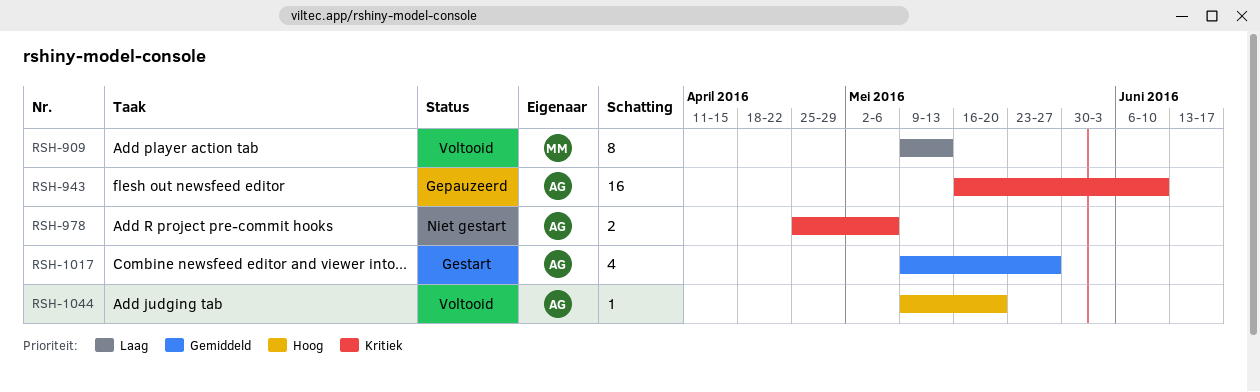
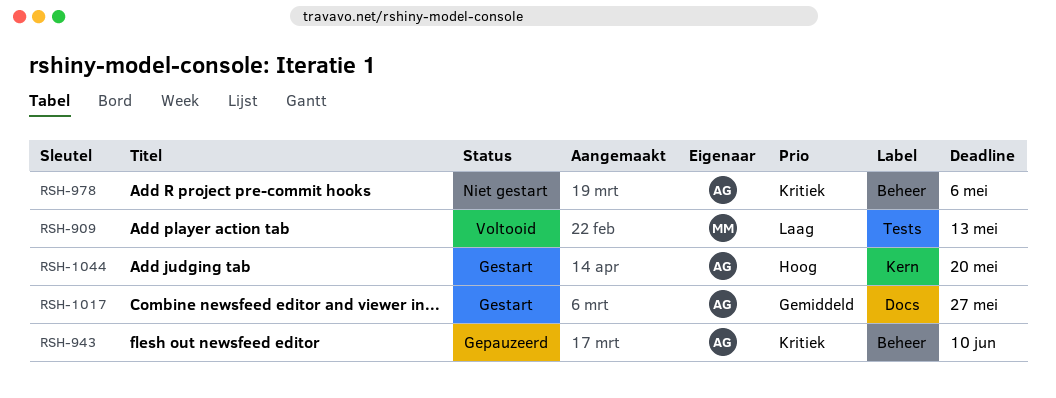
RSH-1044, status: Voltooid -> Gestart

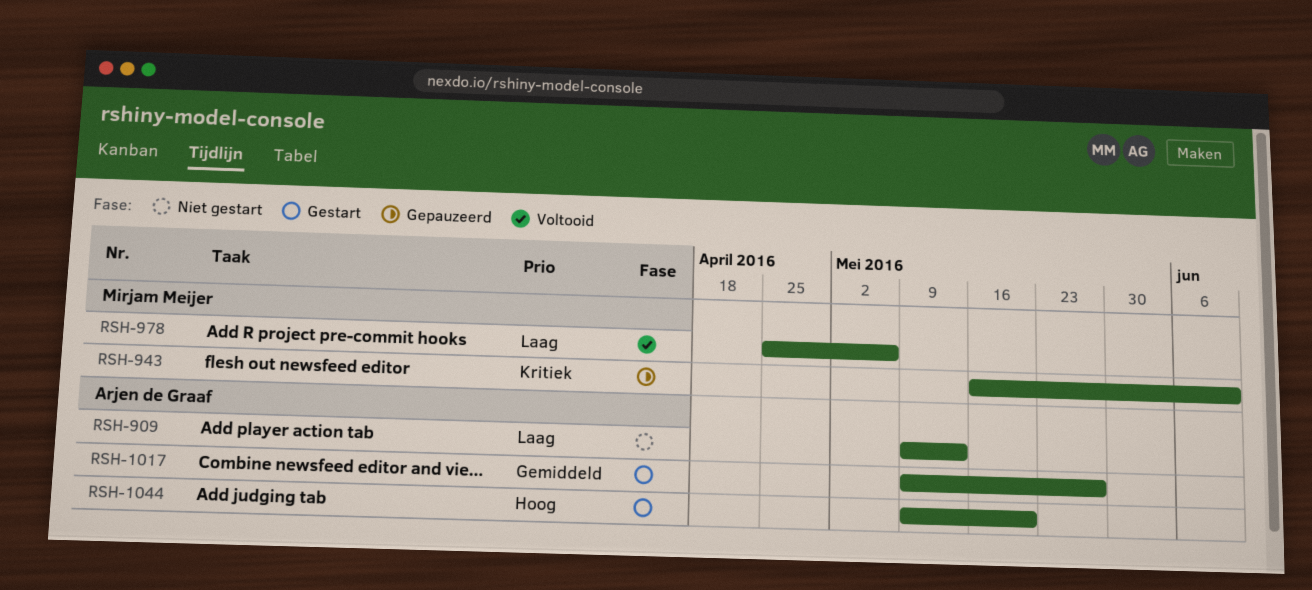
RSH-909, status: Voltooid -> Niet gestart
RSH-909, owner: Mirjam Meijer -> Arjen de Graaf
RSH-943, owner: Arjen de Graaf -> Mirjam Meijer
RSH-978, status: Niet gestart -> Voltooid
RSH-978, owner: Arjen de Graaf -> Mirjam Meijer
RSH-978, priority: Kritiek -> Laag

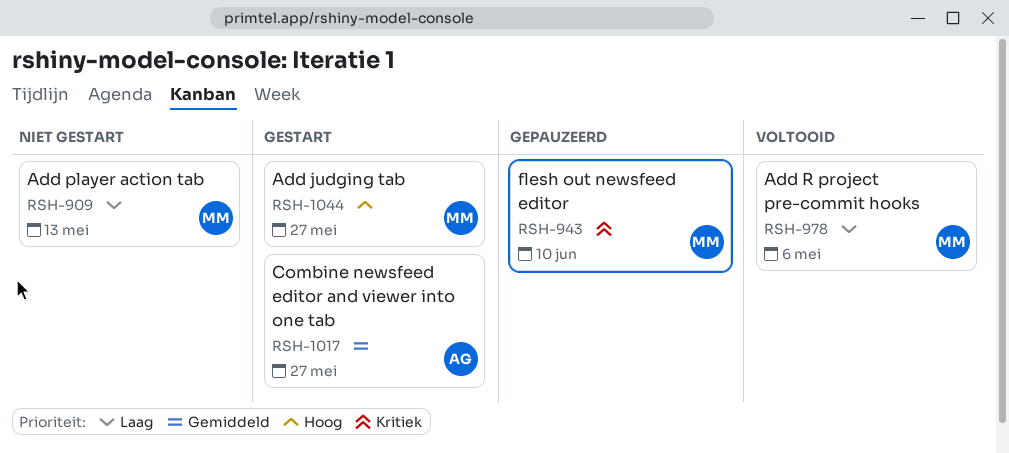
RSH-909, owner: Arjen de Graaf -> Mirjam Meijer
RSH-1044, owner: Arjen de Graaf -> Mirjam Meijer
RSH-1044, due: May 20 -> May 27

